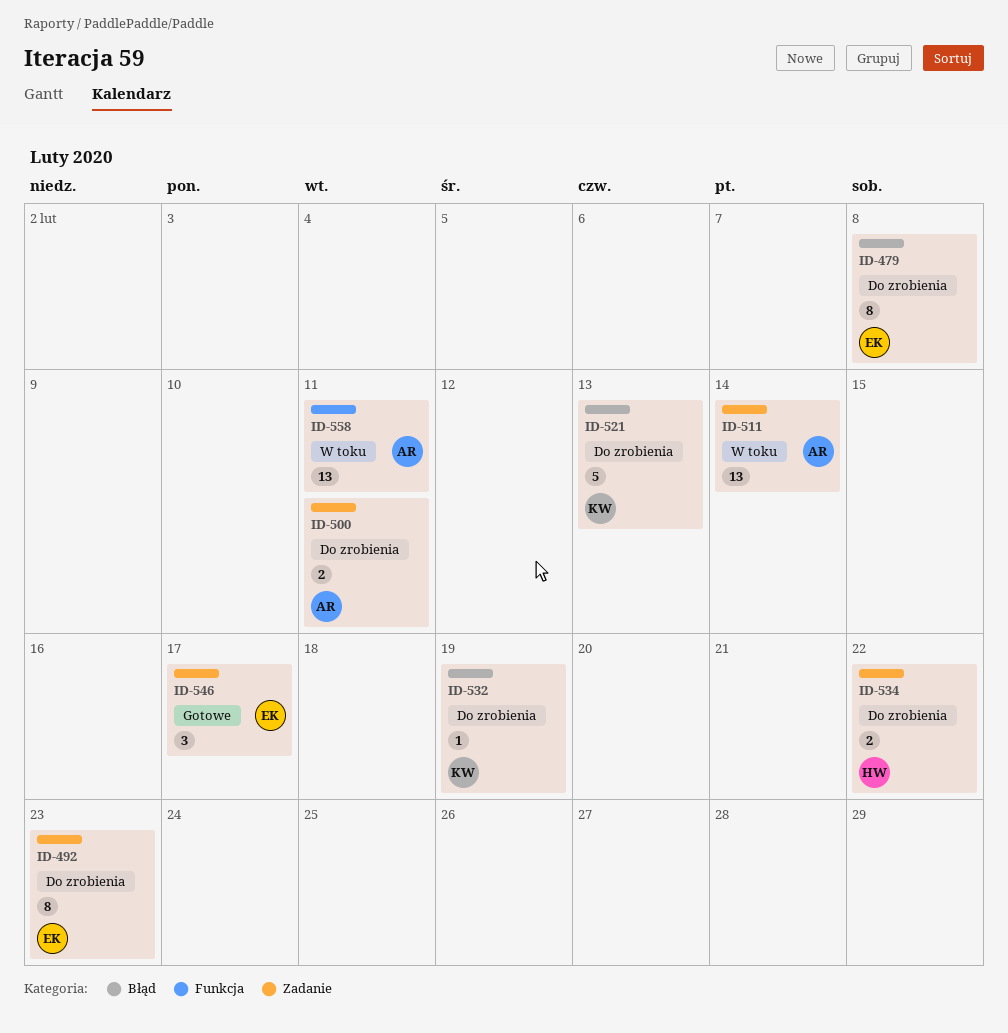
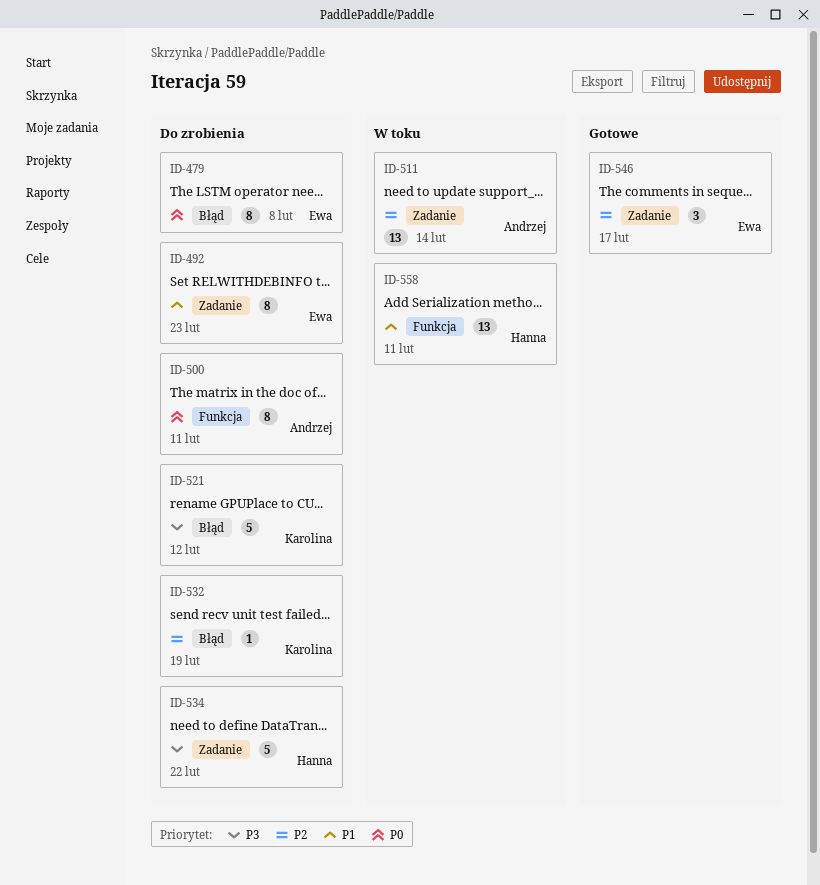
ID-500, label: Zadanie -> Funkcja
ID-500, estimate: 2 -> 8
ID-521, due: Feb 13 -> Feb 12
ID-534, estimate: 2 -> 5
ID-558, owner: Andrzej -> Hanna

